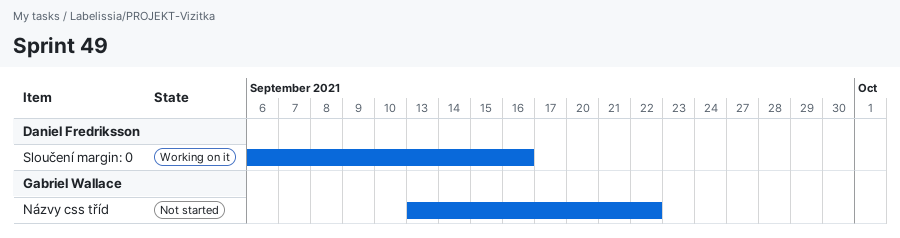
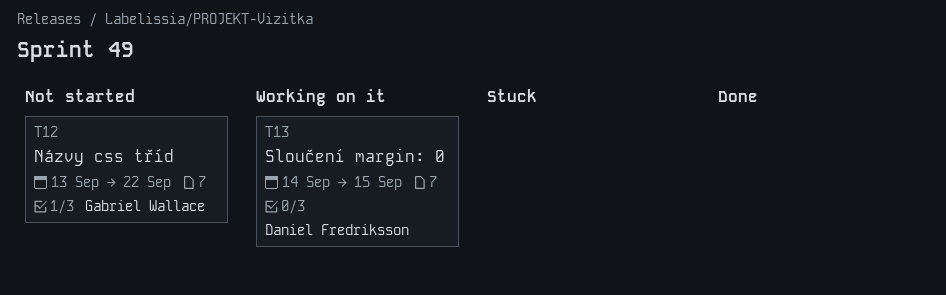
Sloučení margin: 0, start: Sep 6 -> Sep 14
Sloučení margin: 0, due: Sep 16 -> Sep 15

